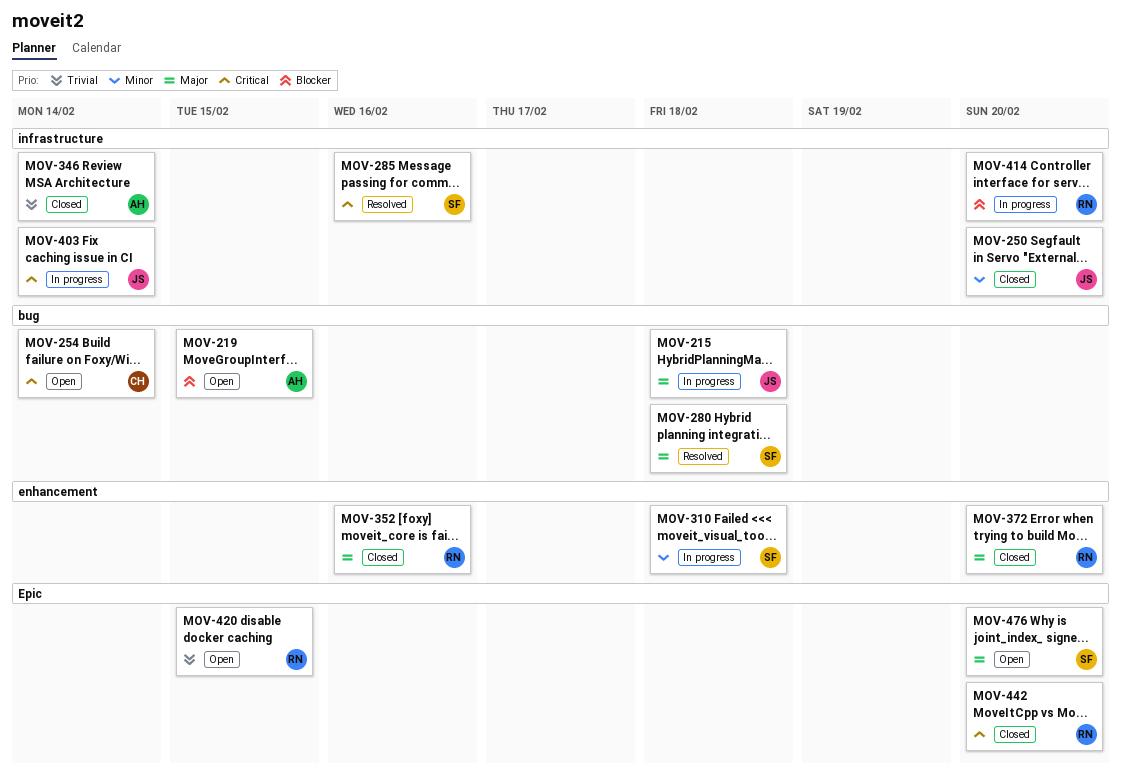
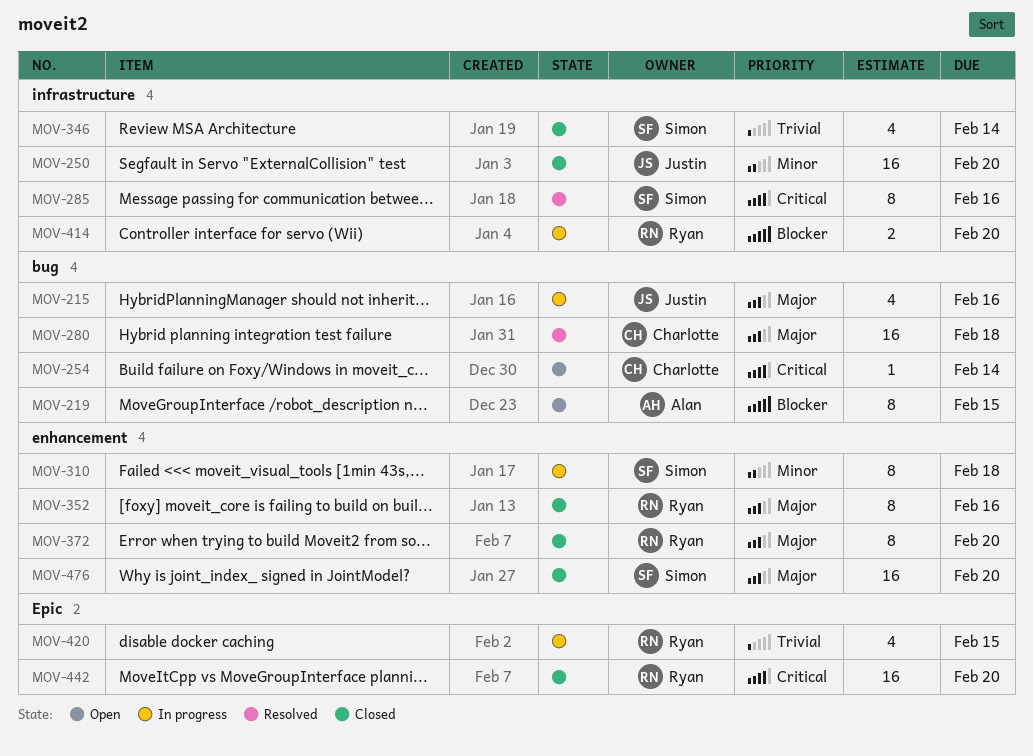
MOV-215, due: Feb 18 -> Feb 16
MOV-280, owner: Simon -> Charlotte
MOV-346, owner: Alan -> Simon
MOV-403: present -> none
MOV-420, status: Open -> In progress
MOV-476, status: Open -> Closed
MOV-476, label: Epic -> enhancement

